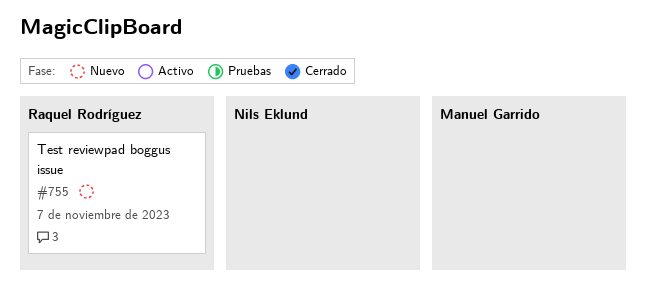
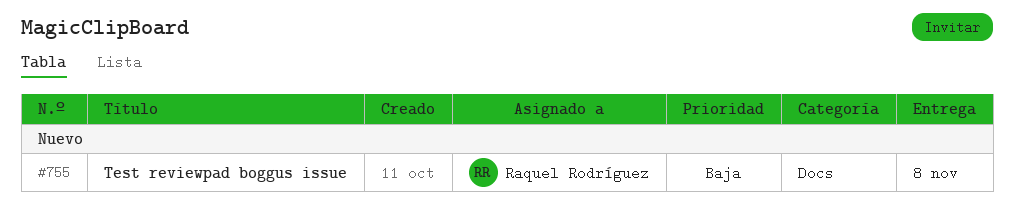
#755, due: Nov 7 -> Nov 8

